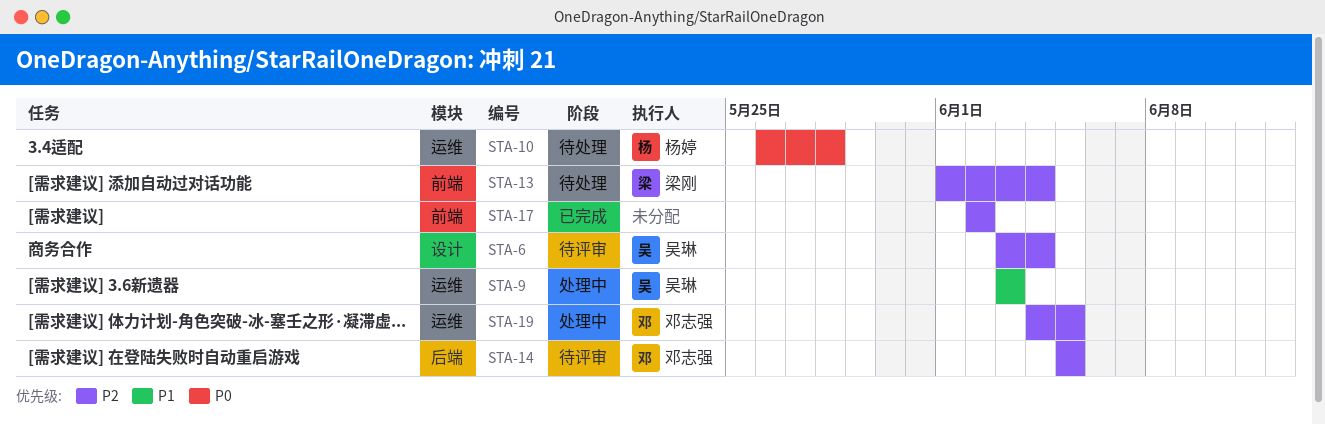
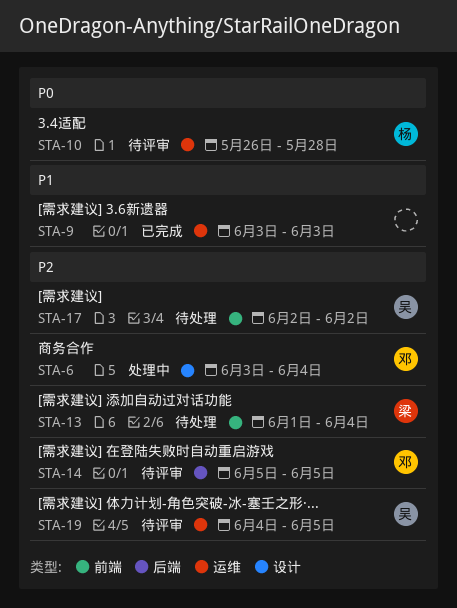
STA-6, status: 待评审 -> 处理中
STA-6, owner: 吴琳 -> 邓志强
STA-9, status: 处理中 -> 已完成
STA-9, owner: 吴琳 -> none
STA-10, status: 待处理 -> 待评审
STA-17, status: 已完成 -> 待处理
STA-17, owner: none -> 吴琳
STA-19, status: 处理中 -> 待评审
STA-19, owner: 邓志强 -> 吴琳

